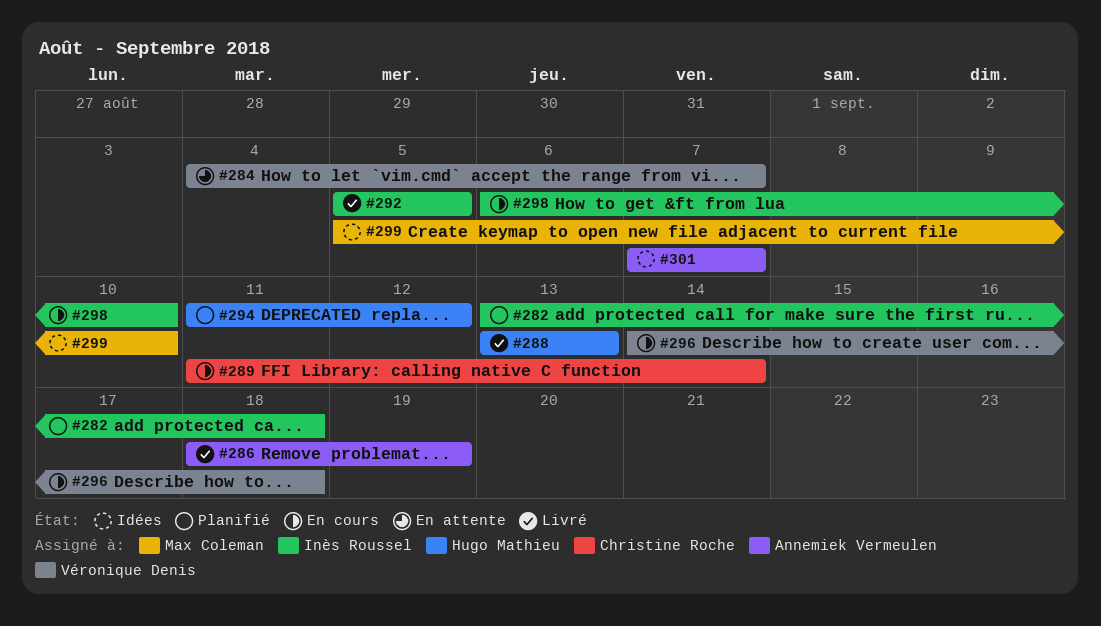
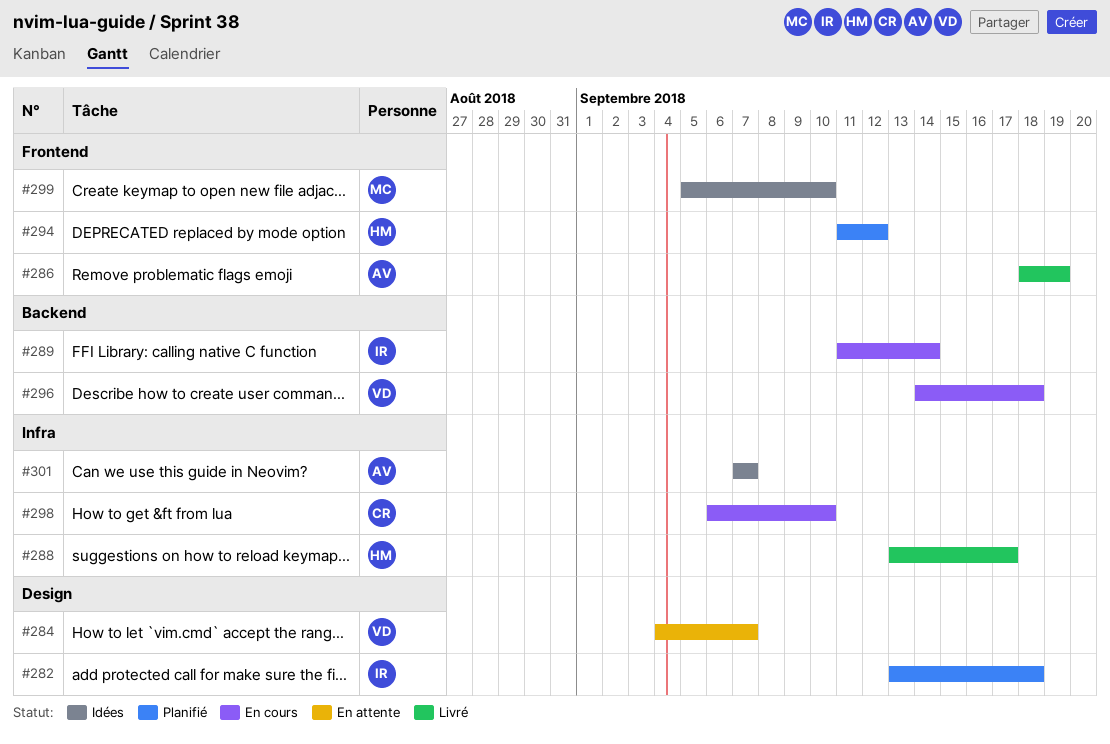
#288, due: Sep 13 -> Sep 17
#289, owner: Christine Roche -> Inès Roussel
#292: present -> none
#298, owner: Inès Roussel -> Christine Roche

